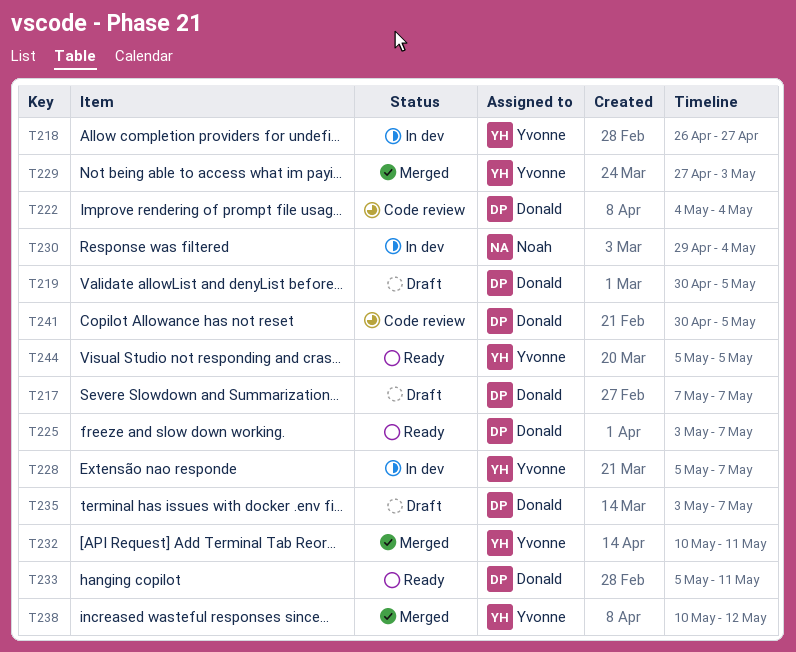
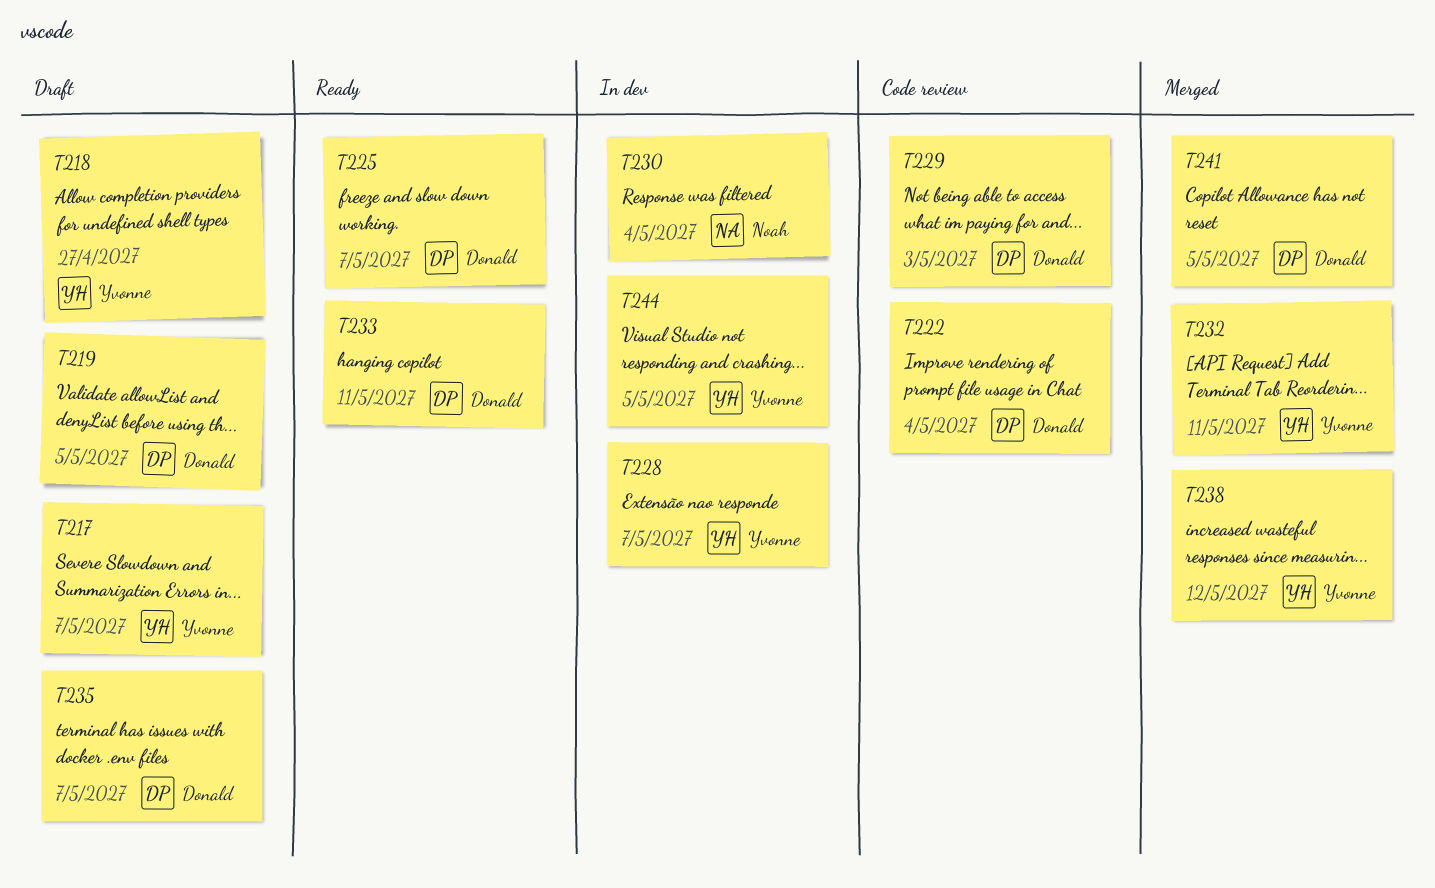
T217, owner: Donald -> Yvonne
T218, status: In dev -> Draft
T229, status: Merged -> Code review
T229, owner: Yvonne -> Donald
T241, status: Code review -> Merged
T244, status: Ready -> In dev

